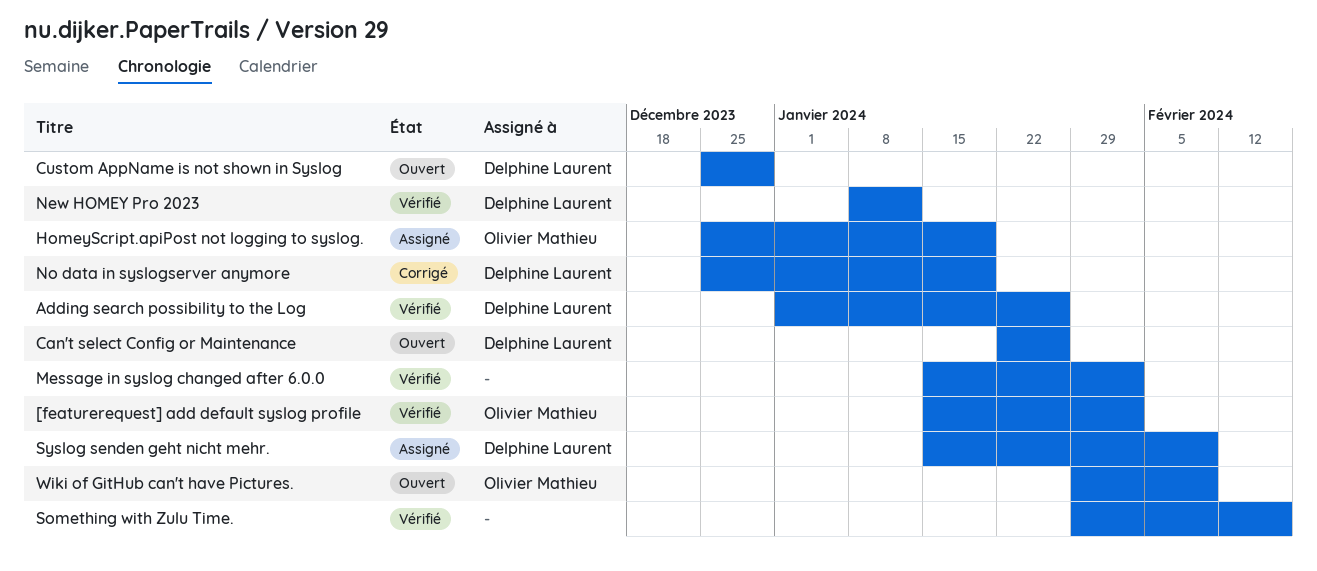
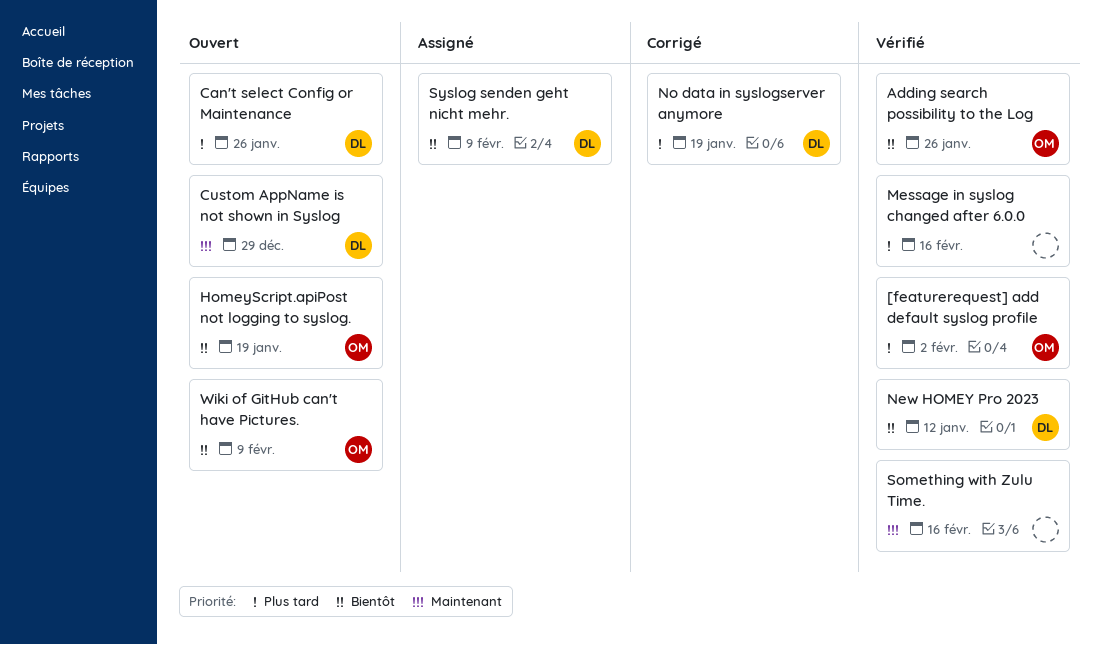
Adding search possibility to the Log, owner: Delphine Laurent -> Olivier Mathieu
HomeyScript.apiPost not logging to syslog., status: Assigné -> Ouvert
Message in syslog changed after 6.0.0, due: Feb 2 -> Feb 16

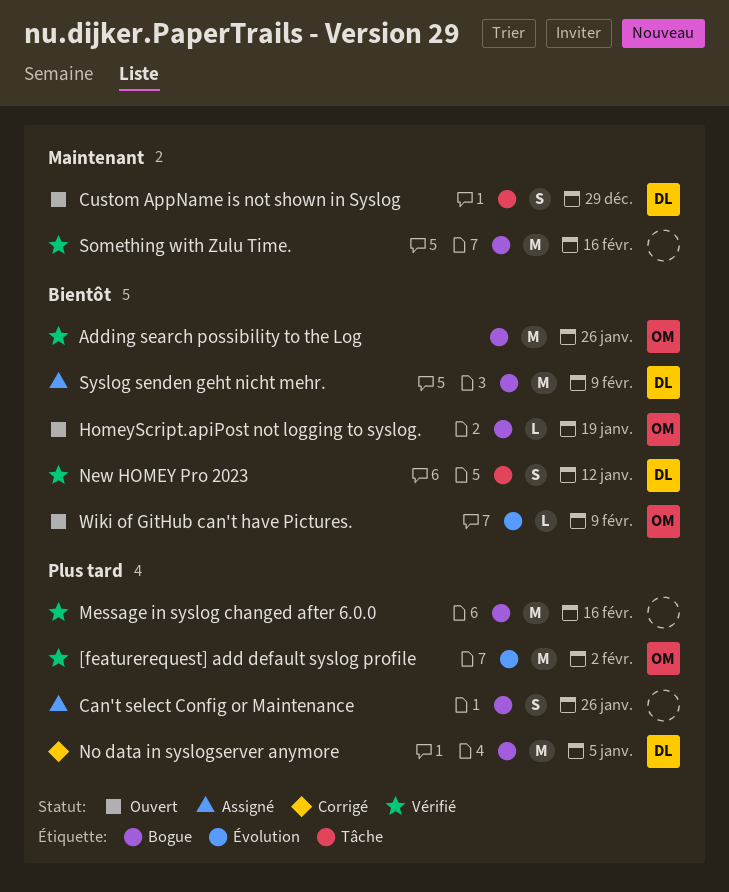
Can't select Config or Maintenance, status: Ouvert -> Assigné
Can't select Config or Maintenance, owner: DL -> none
No data in syslogserver anymore, due: Jan 19 -> Jan 5

